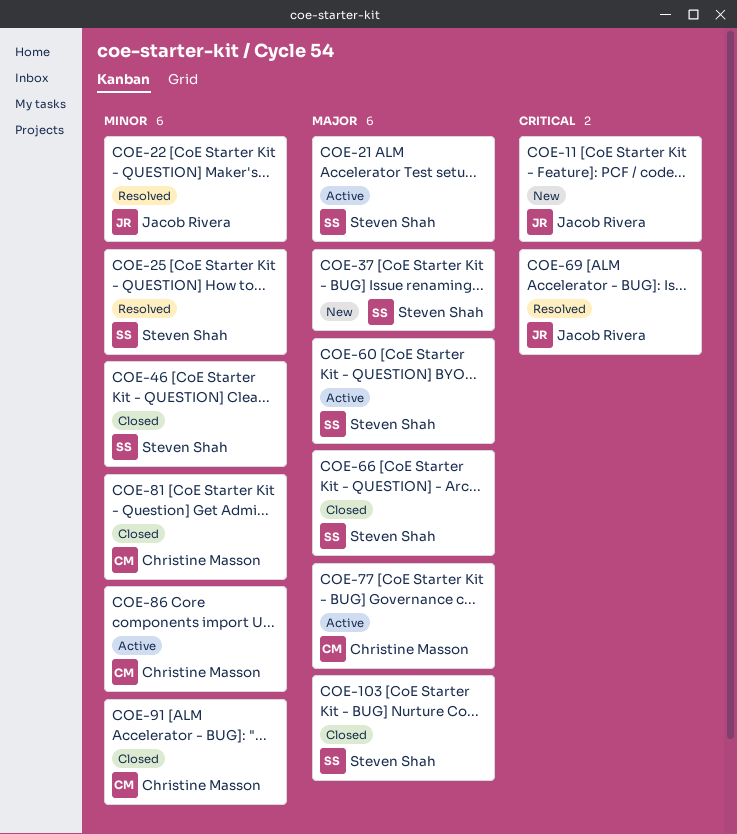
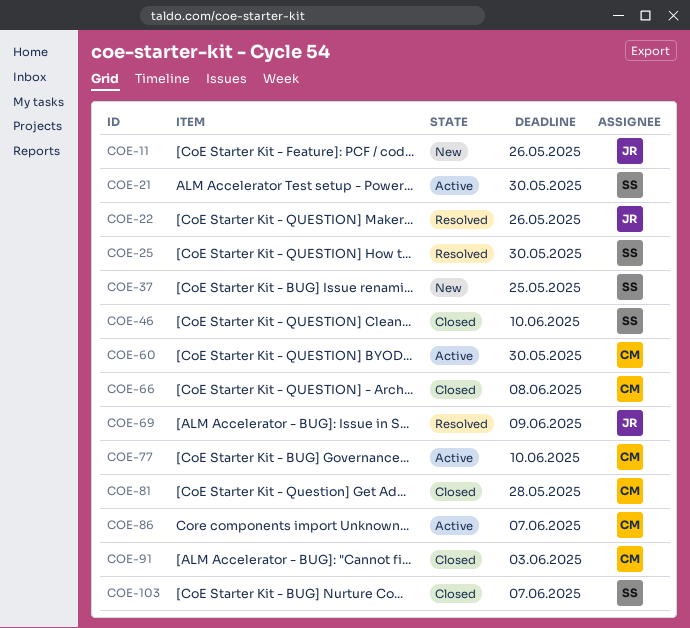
COE-60, owner: Steven Shah -> Christine Masson
COE-66, owner: Steven Shah -> Christine Masson

